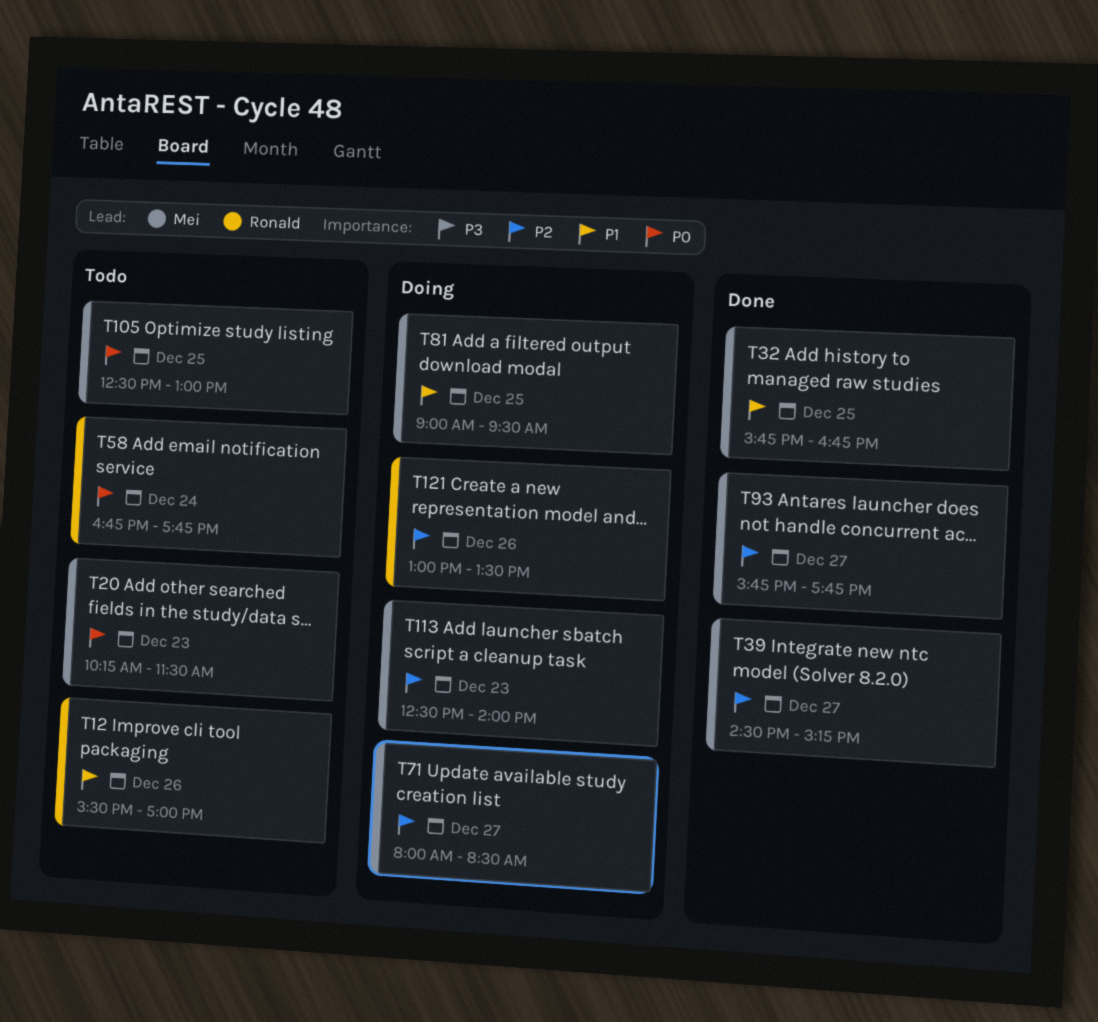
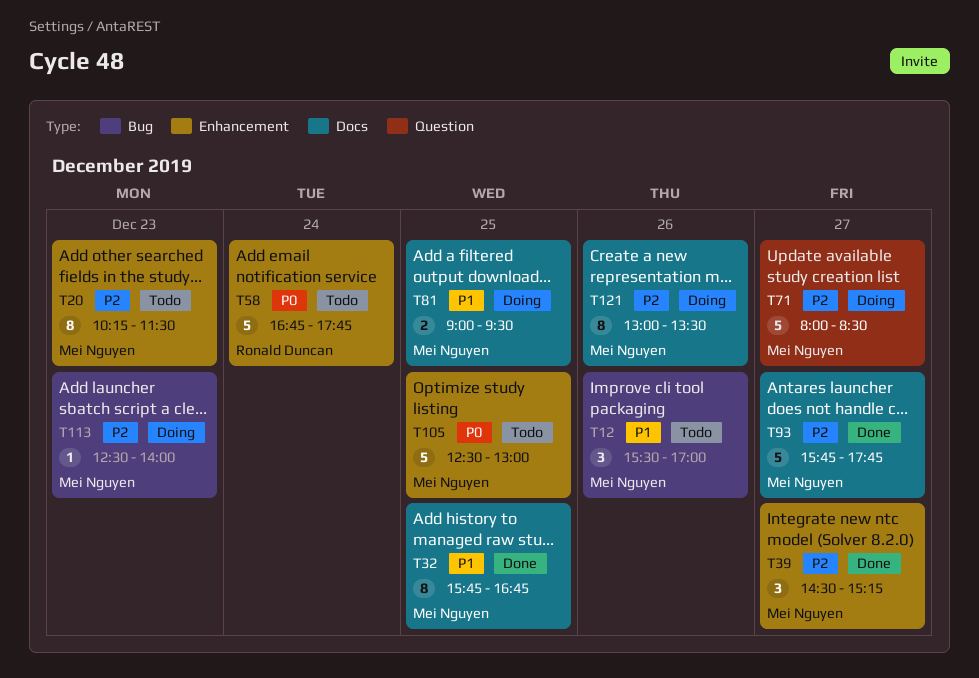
T12, owner: Ronald Duncan -> Mei Nguyen
T20, priority: P0 -> P2
T121, owner: Ronald Duncan -> Mei Nguyen

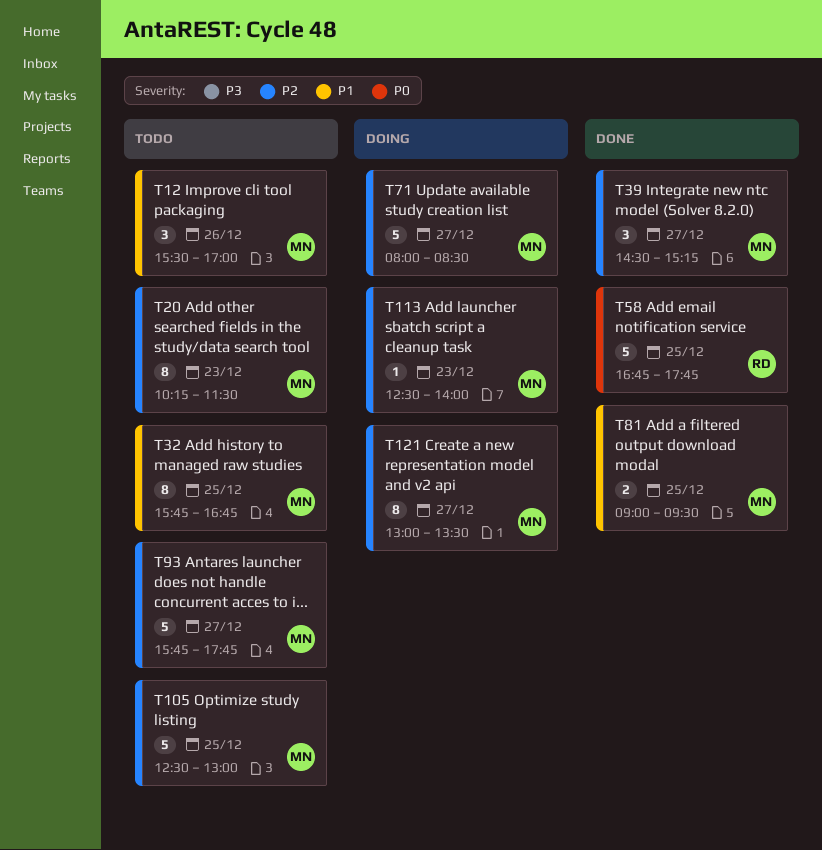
T32, status: Done -> Todo
T58, status: Todo -> Done
T58, day: Dec 24 -> Dec 25
T81, status: Doing -> Done
T93, status: Done -> Todo
T105, priority: P0 -> P2
T121, day: Dec 26 -> Dec 27

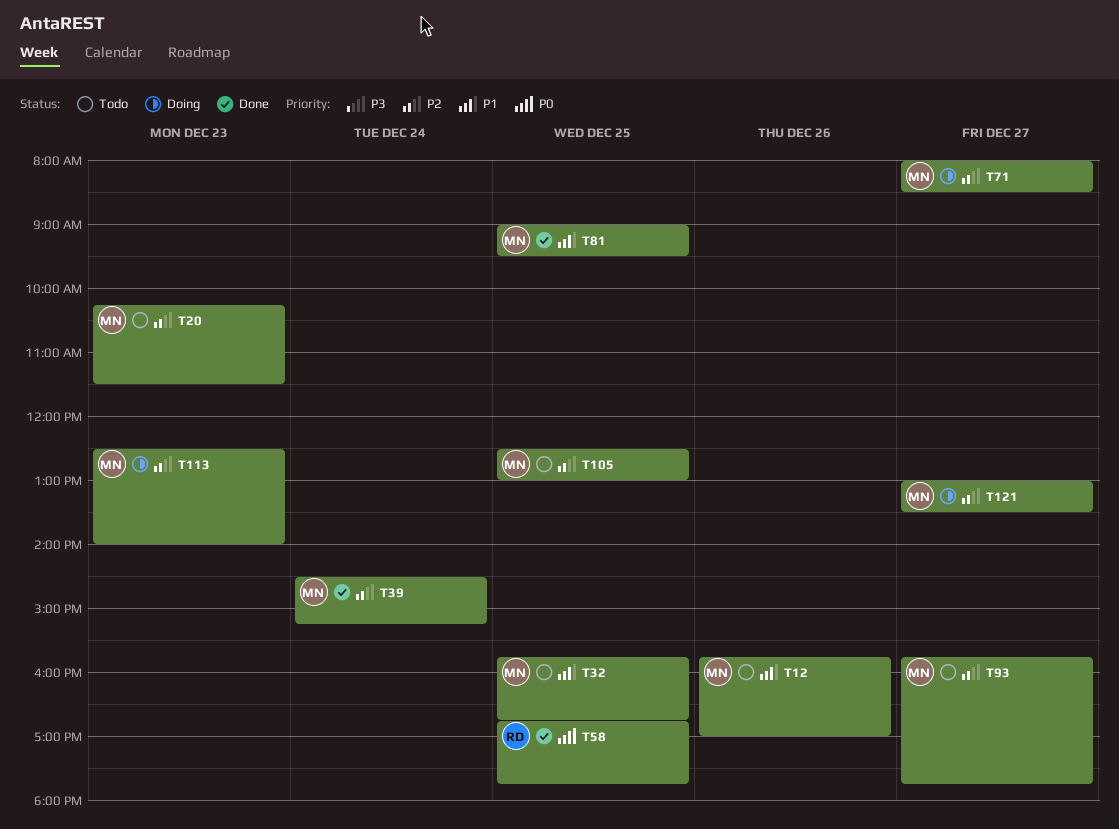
T12, begins: 15:30 -> 15:45
T39, day: Dec 27 -> Dec 24

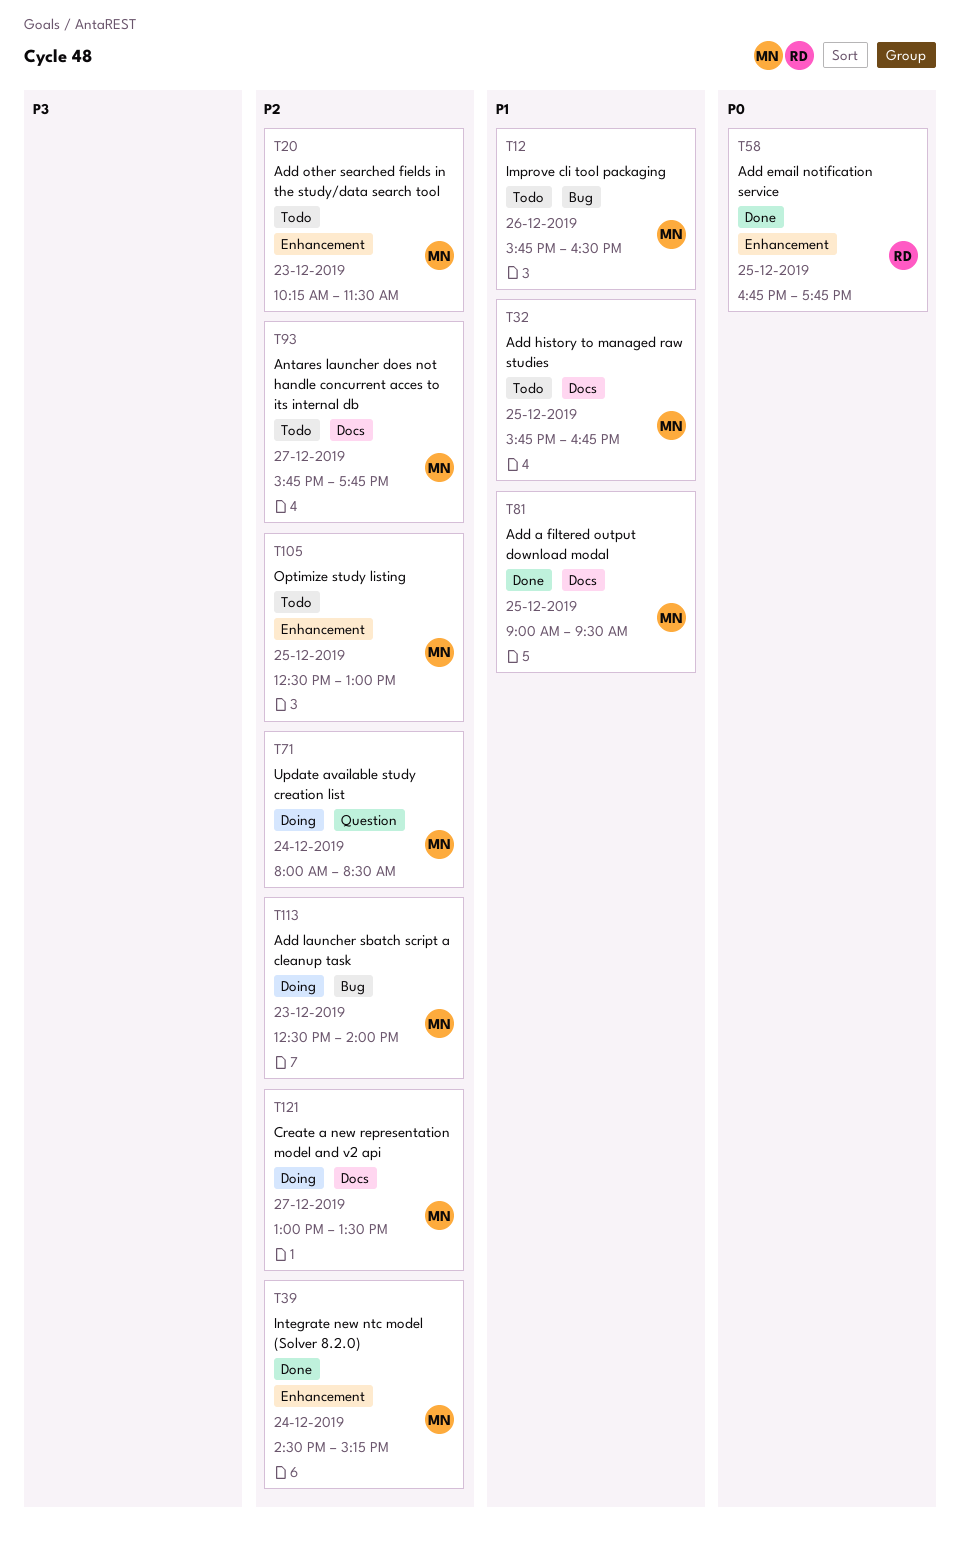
T12, ends: 17:00 -> 16:30
T71, day: Dec 27 -> Dec 24

